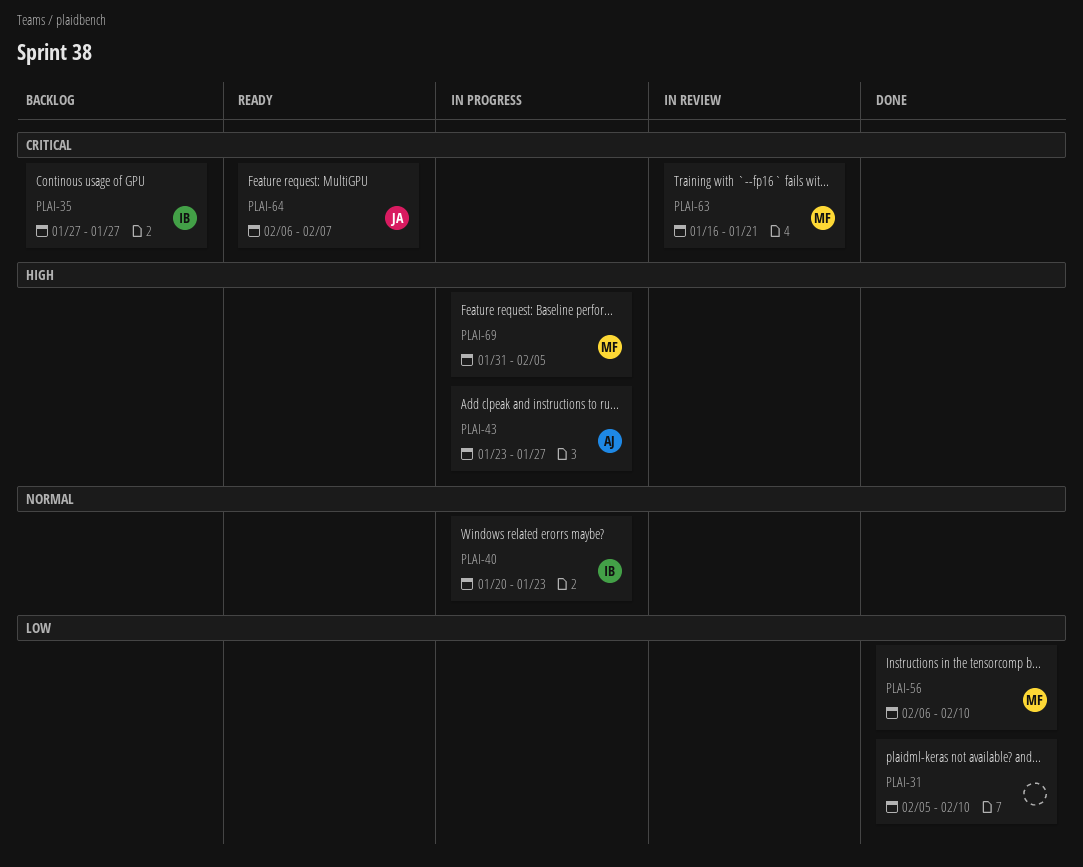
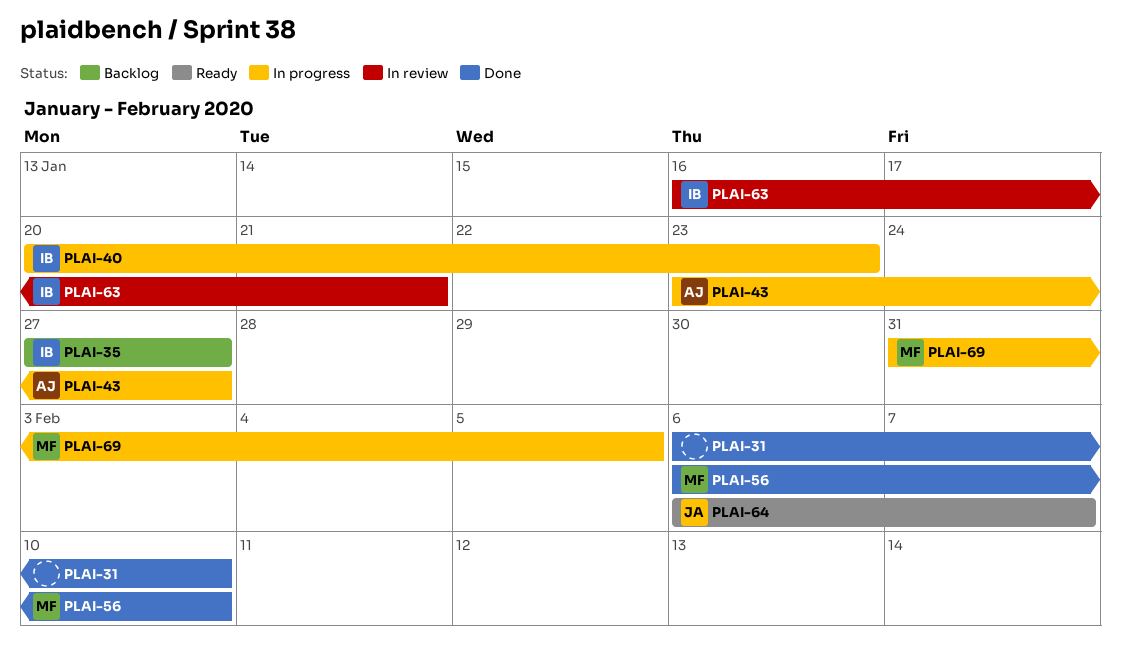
PLAI-31, start: Feb 5 -> Feb 6
PLAI-63, owner: MF -> IB

